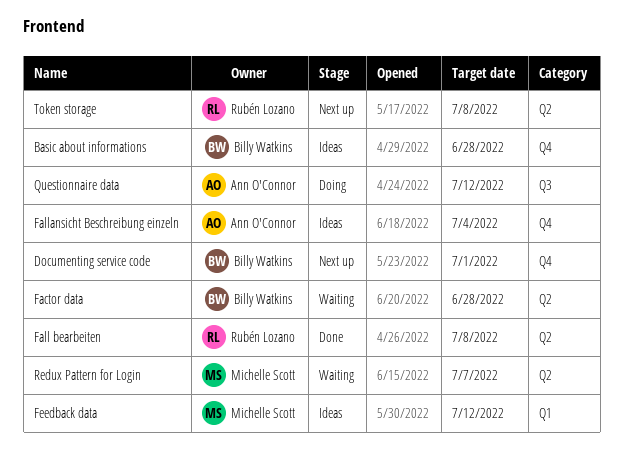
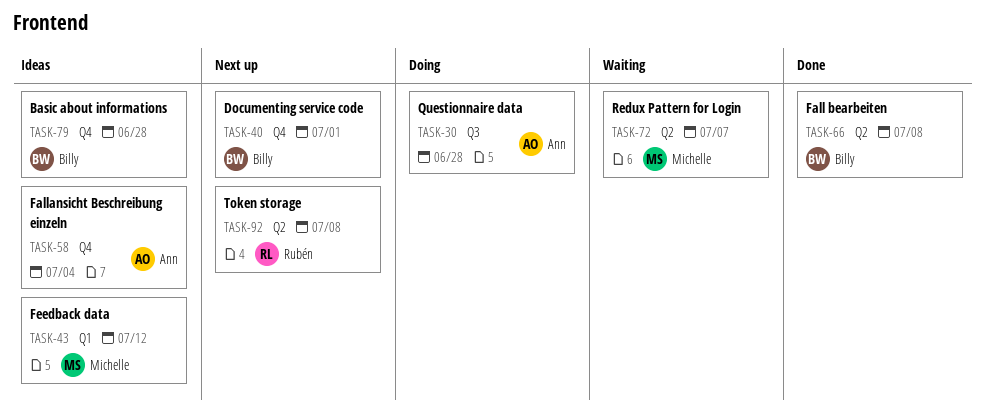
Factor data: present -> none
Fall bearbeiten, owner: Rubén Lozano -> Billy Watkins
Questionnaire data, due: Jul 12 -> Jun 28

